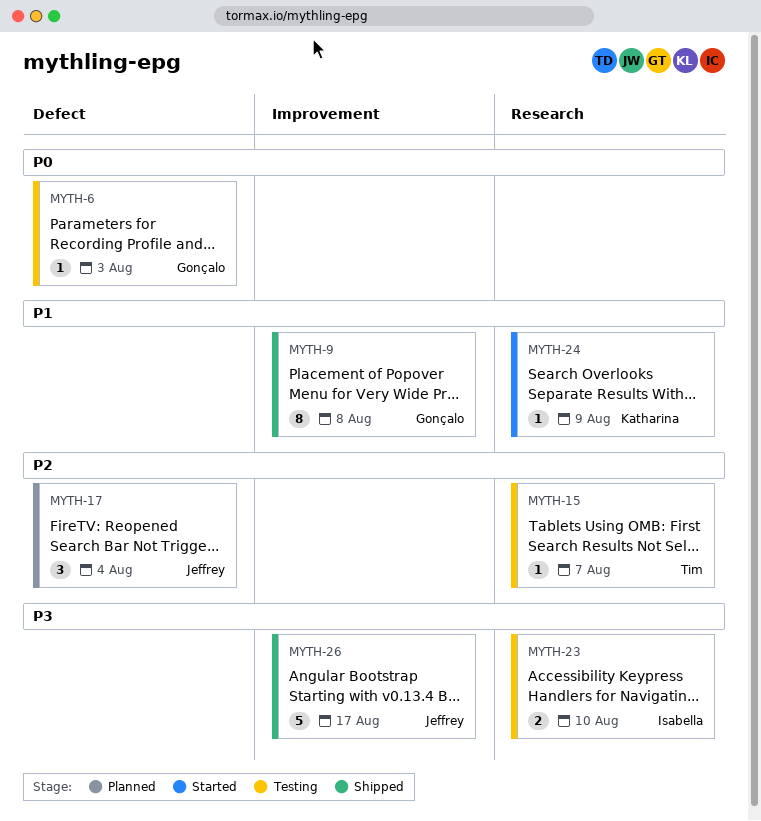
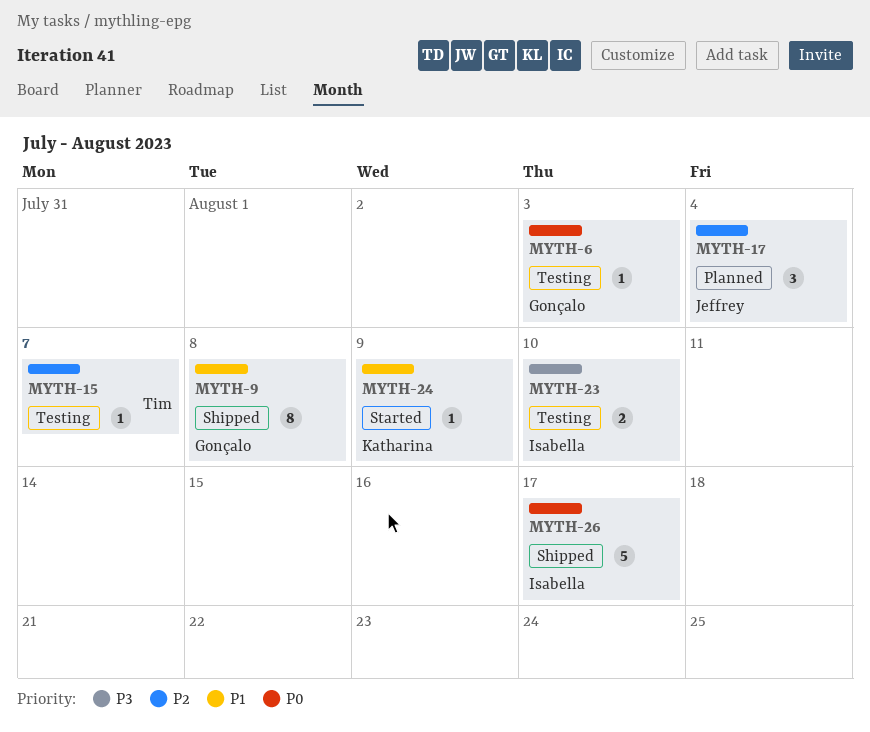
MYTH-26, owner: Jeffrey -> Isabella
MYTH-26, priority: P3 -> P0

